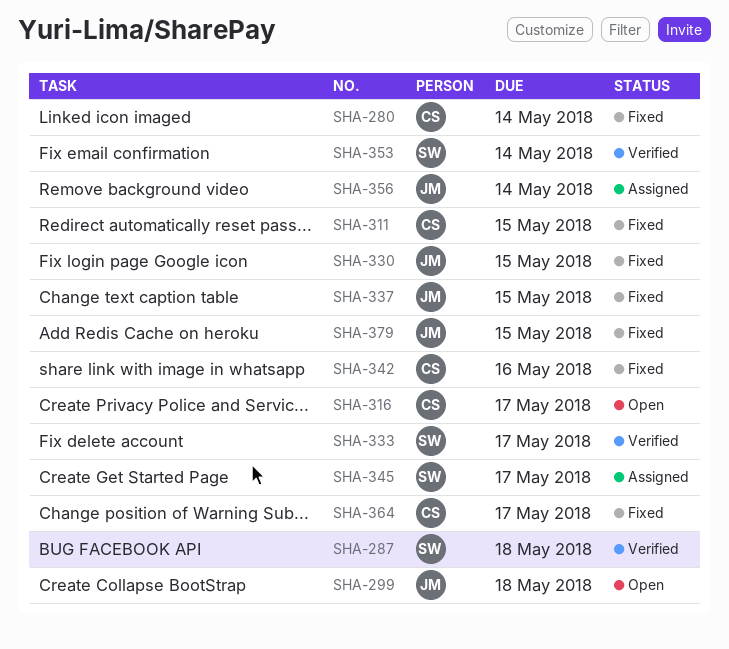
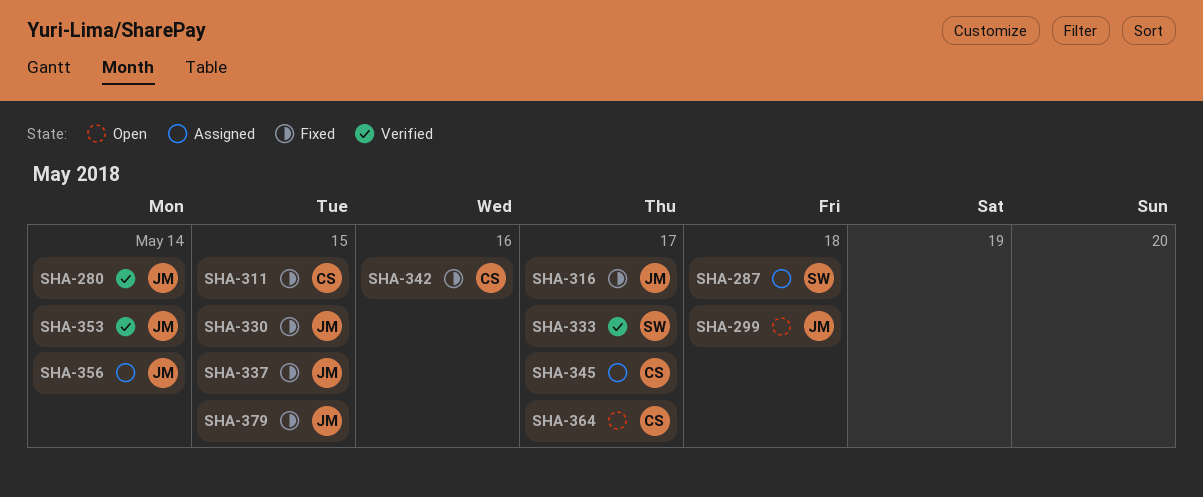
SHA-280, status: Fixed -> Verified
SHA-280, owner: CS -> JM
SHA-287, status: Verified -> Assigned
SHA-316, status: Open -> Fixed
SHA-316, owner: CS -> JM
SHA-345, owner: SW -> CS
SHA-353, owner: SW -> JM
SHA-364, status: Fixed -> Open

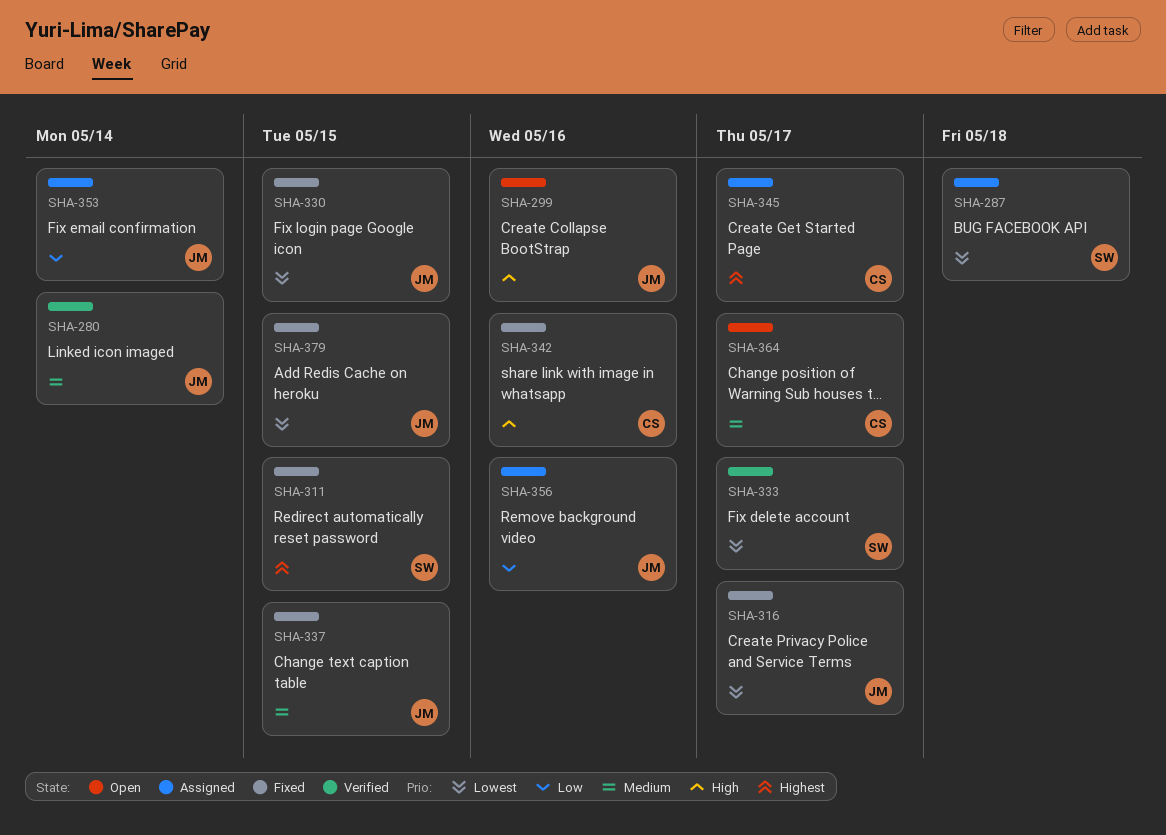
SHA-299, due: May 18 -> May 16
SHA-311, owner: CS -> SW
SHA-353, status: Verified -> Assigned
SHA-356, due: May 14 -> May 16

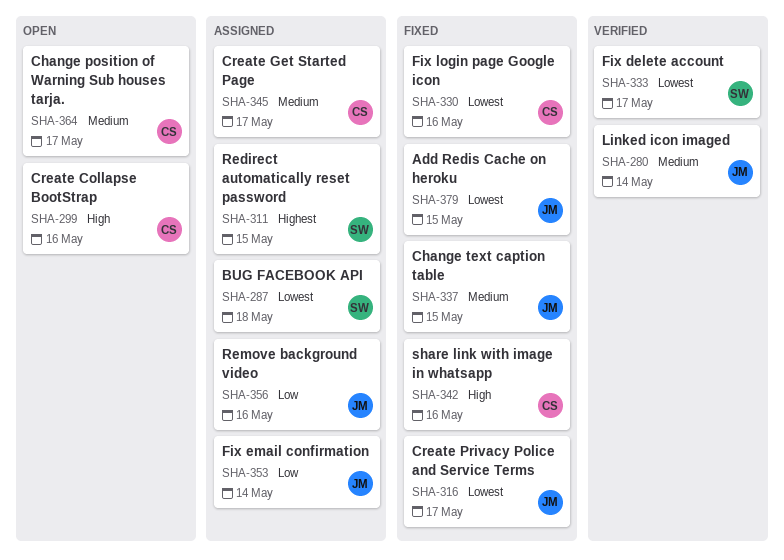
SHA-299, owner: JM -> CS
SHA-311, status: Fixed -> Assigned
SHA-330, owner: JM -> CS
SHA-330, due: May 15 -> May 16
SHA-345, priority: Highest -> Medium

